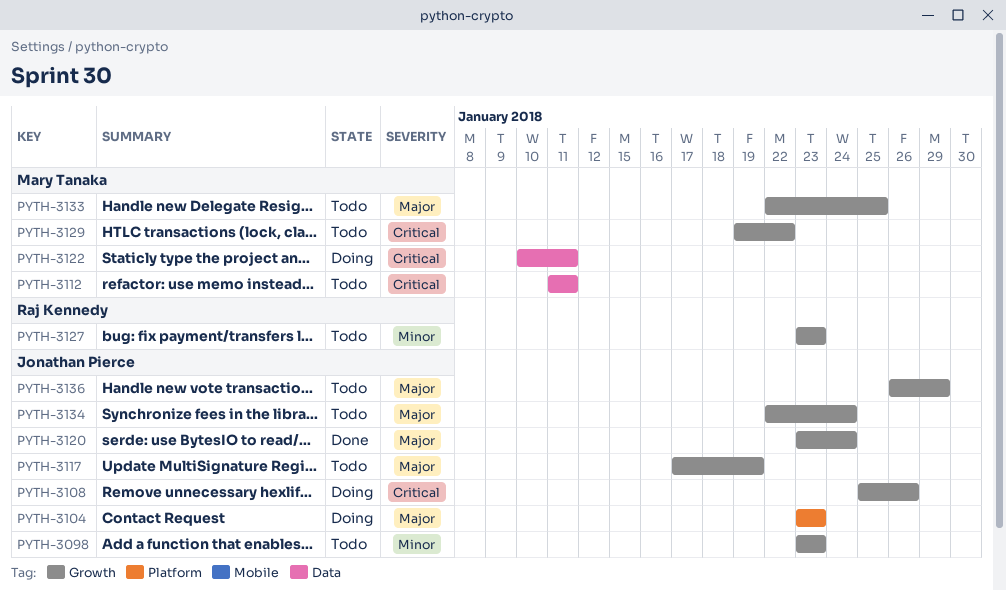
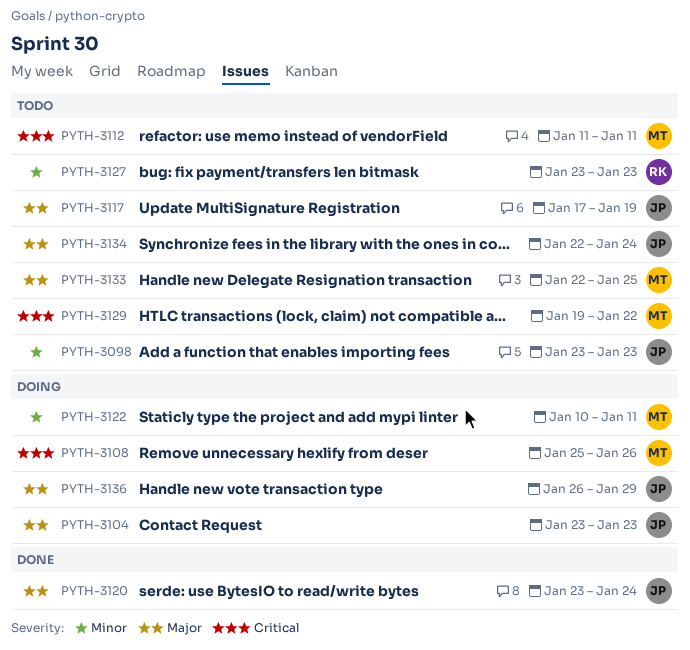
PYTH-3108, owner: Jonathan Pierce -> Mary Tanaka
PYTH-3122, priority: Critical -> Minor
PYTH-3136, status: Todo -> Doing

